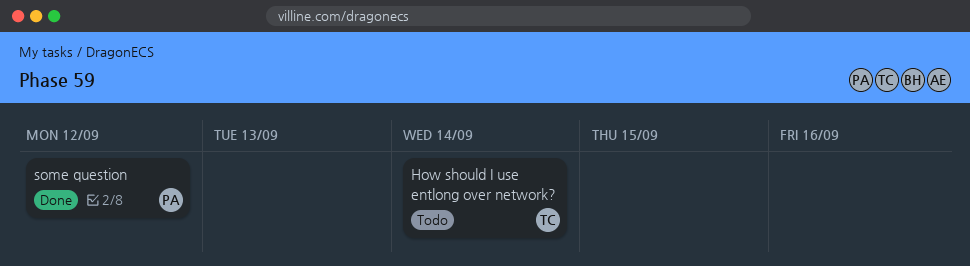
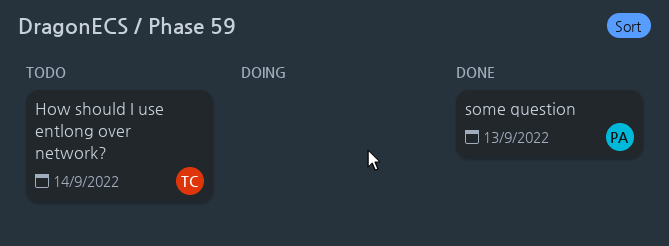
some question, due: Sep 12 -> Sep 13

